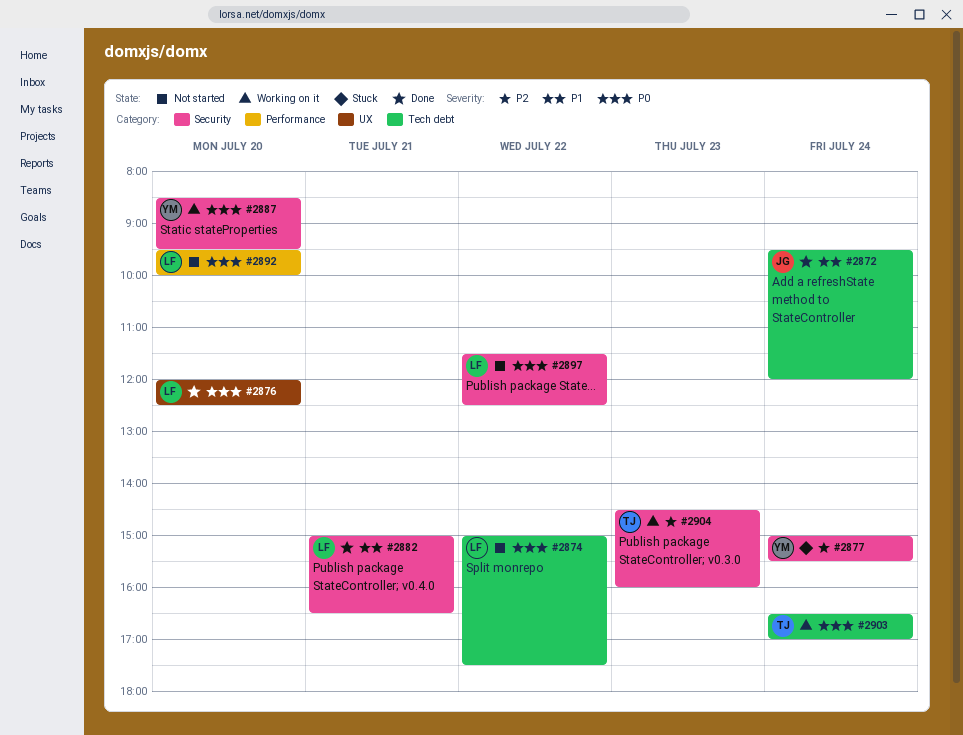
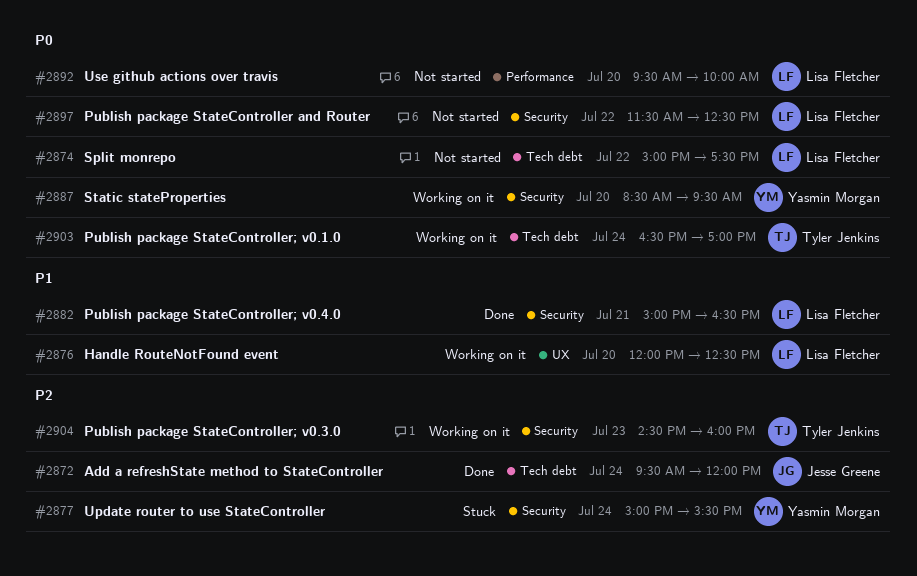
#2872, priority: P1 -> P2
#2876, status: Done -> Working on it
#2876, priority: P0 -> P1

